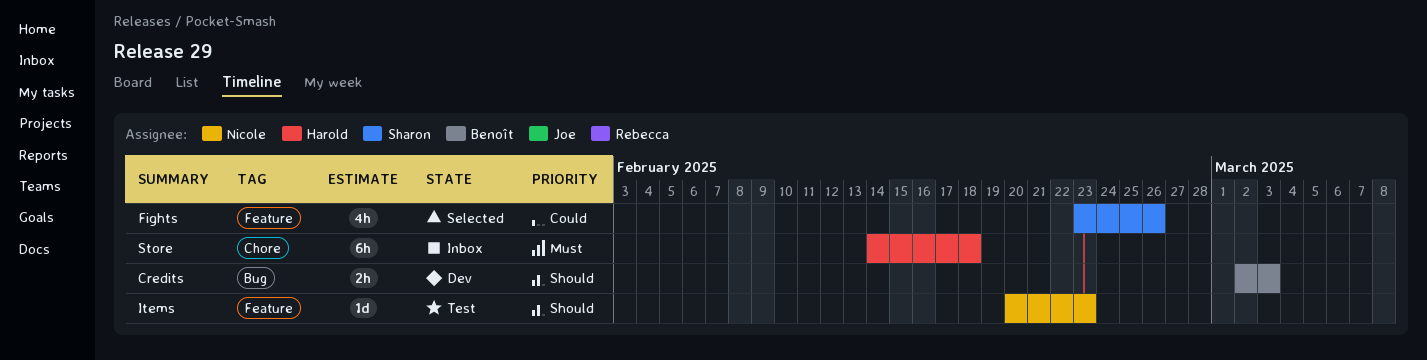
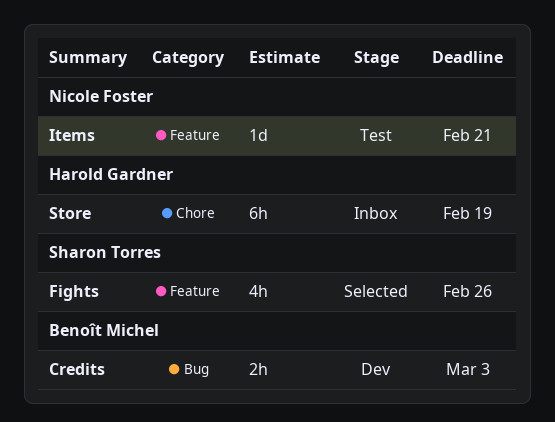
Items, due: Feb 23 -> Feb 21
Store, due: Feb 18 -> Feb 19

